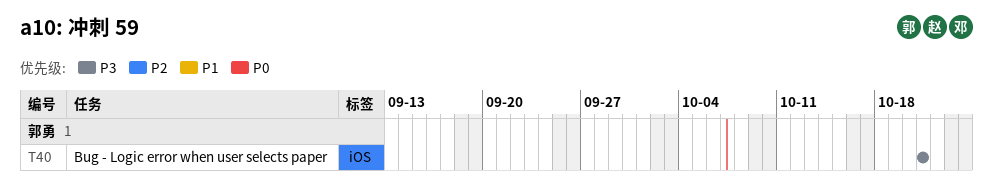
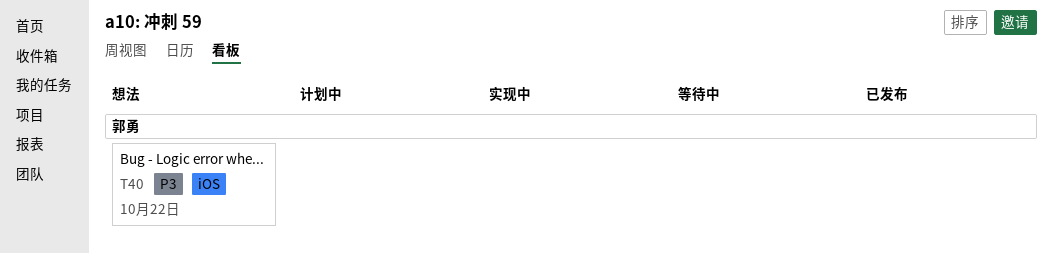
T40, due: Oct 21 -> Oct 22

